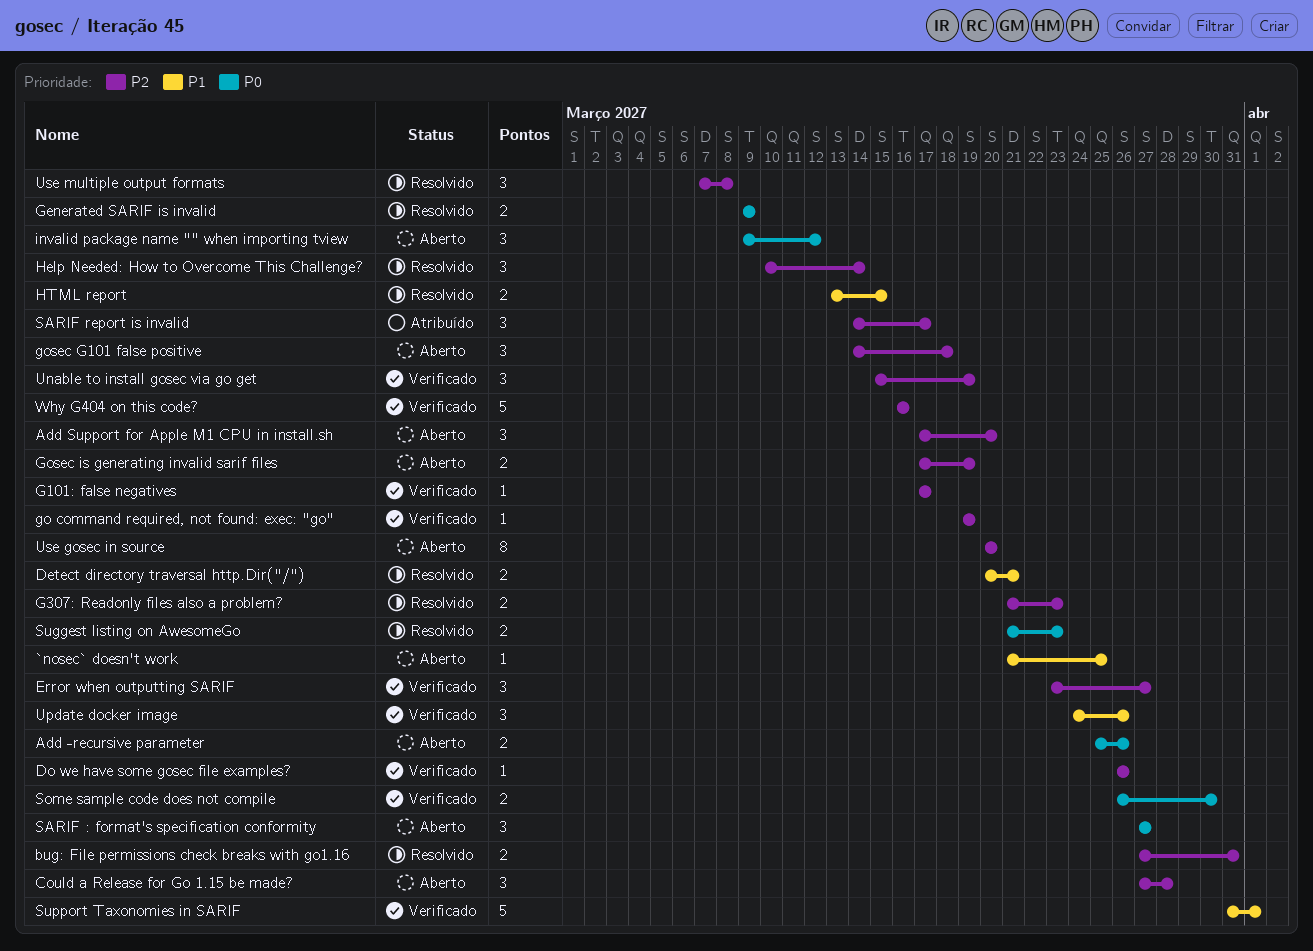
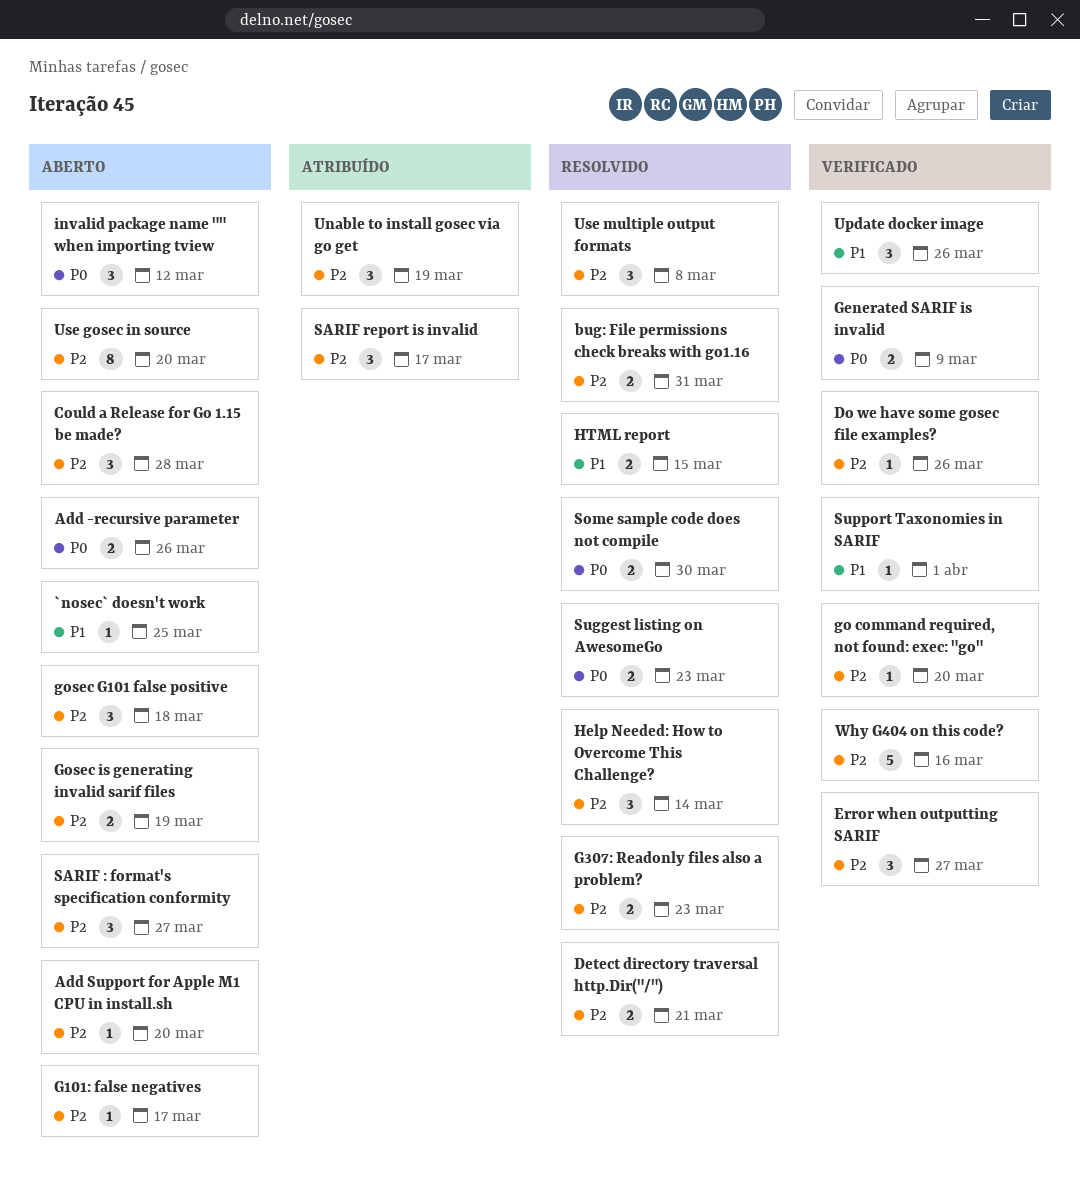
Add Support for Apple M1 CPU in install.sh, estimate: 3 -> 1
Detect directory traversal http.Dir("/"), priority: P1 -> P2
G101: false negatives, status: Verificado -> Aberto
Generated SARIF is invalid, status: Resolvido -> Verificado
go command required, not found: exec: "go", due: Mar 19 -> Mar 20
SARIF : format's specification conformity, priority: P0 -> P2
Some sample code does not compile, status: Verificado -> Resolvido
Support Taxonomies in SARIF, estimate: 5 -> 1
Unable to install gosec via go get, status: Verificado -> Atribuído

